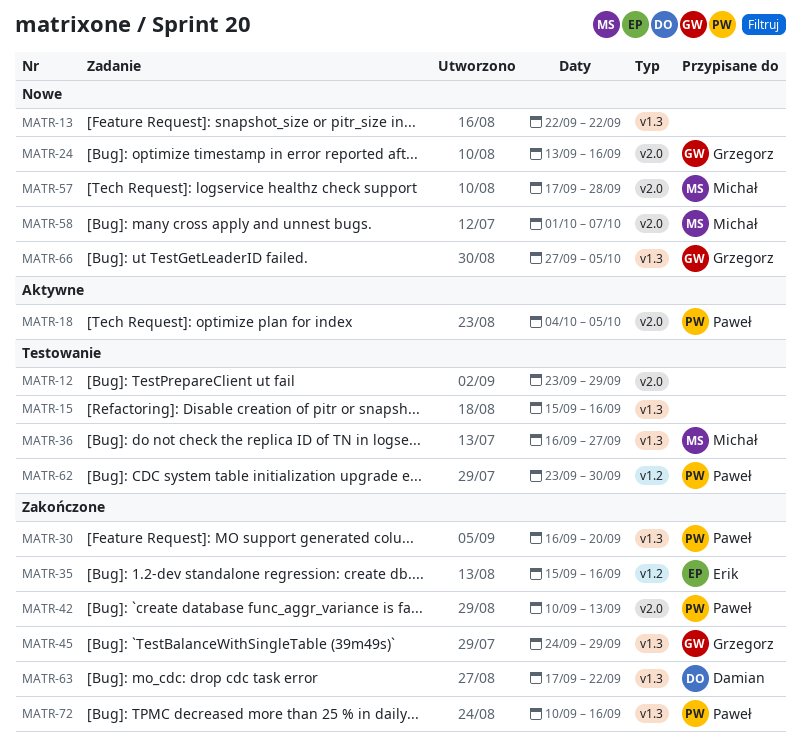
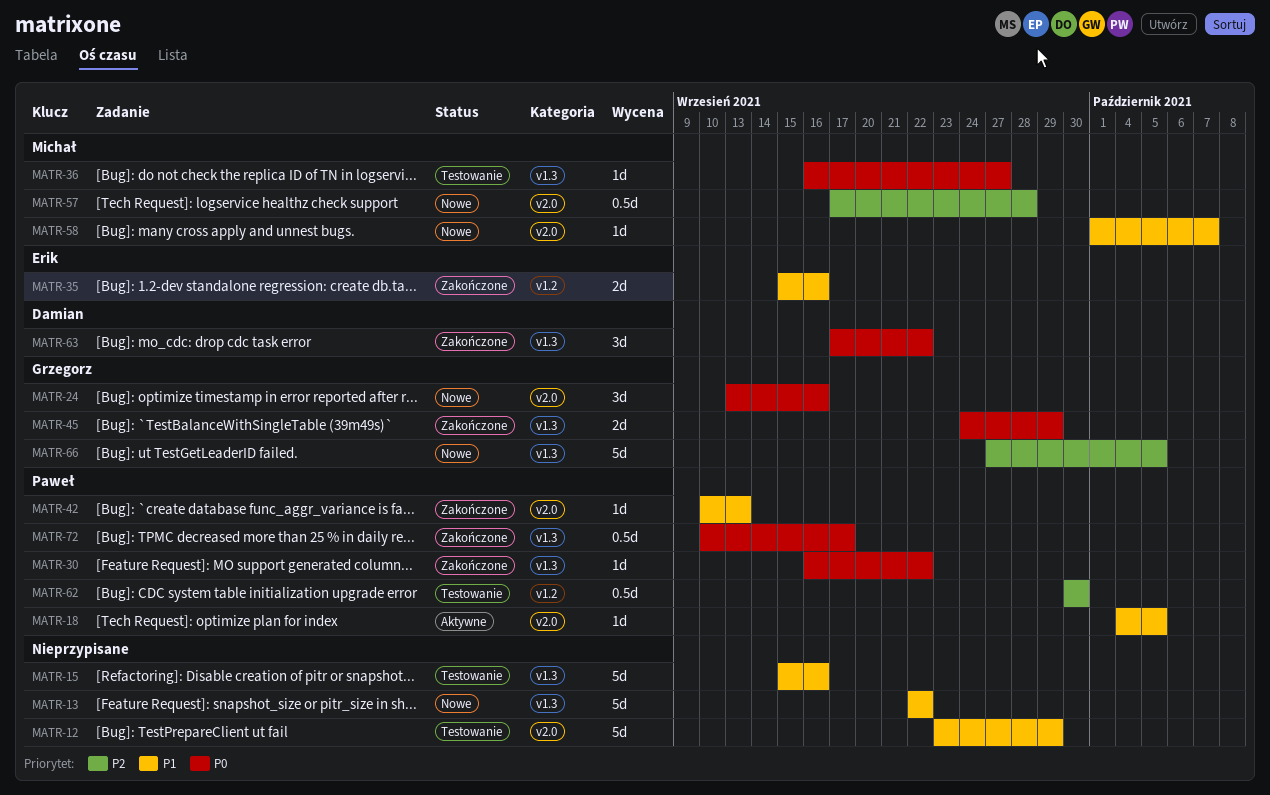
MATR-30, due: Sep 20 -> Sep 22
MATR-62, start: Sep 23 -> Sep 30
MATR-72, due: Sep 16 -> Sep 17

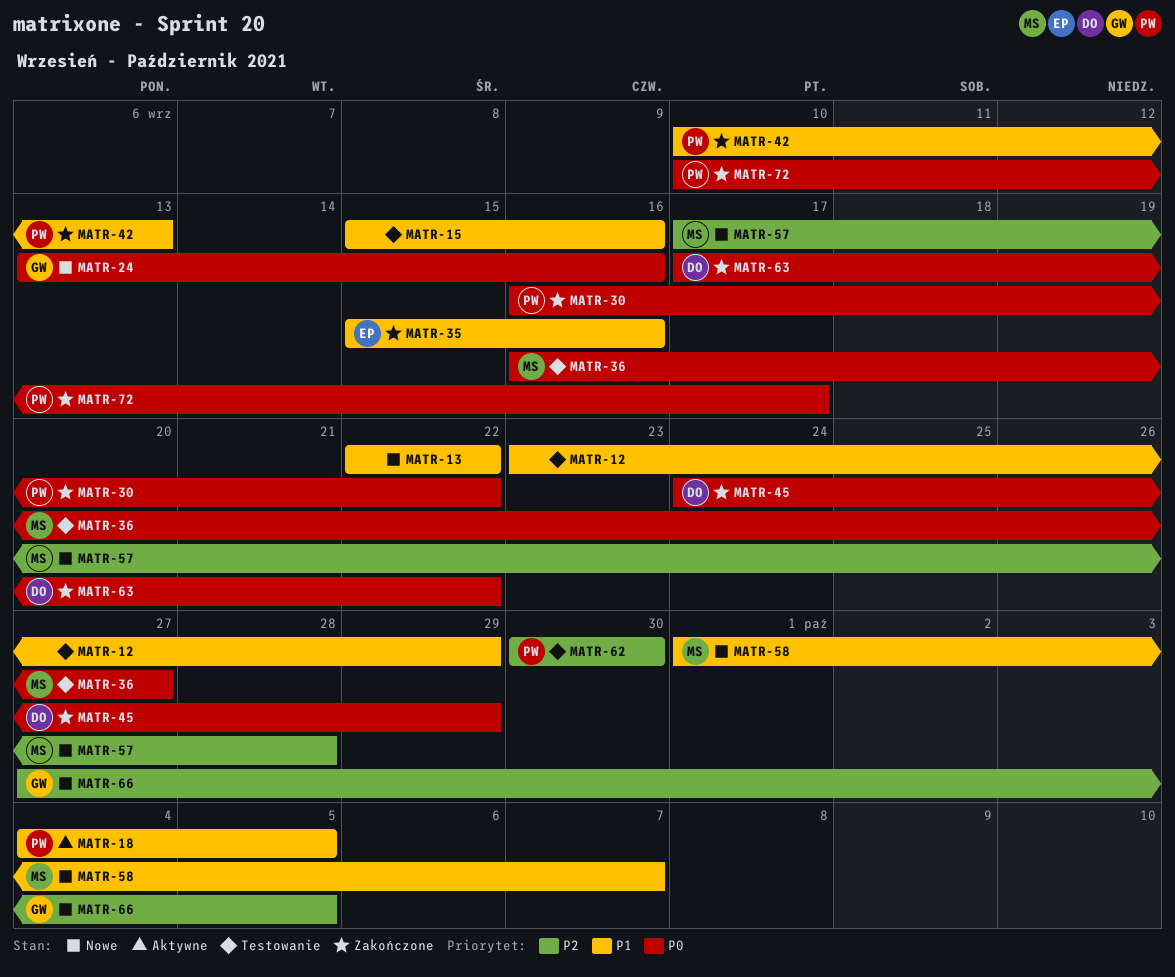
MATR-45, owner: Grzegorz -> Damian

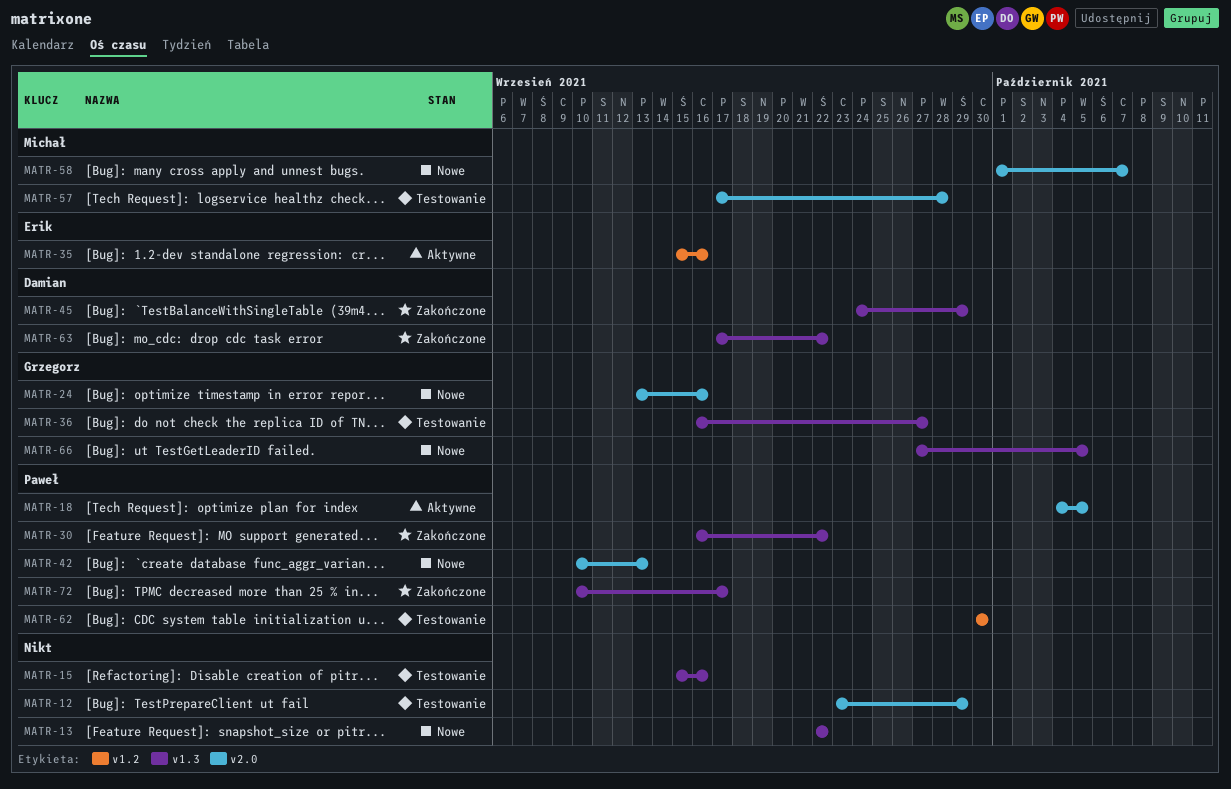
MATR-35, status: Zakończone -> Aktywne
MATR-36, owner: Michał -> Grzegorz
MATR-42, status: Zakończone -> Nowe
MATR-57, status: Nowe -> Testowanie

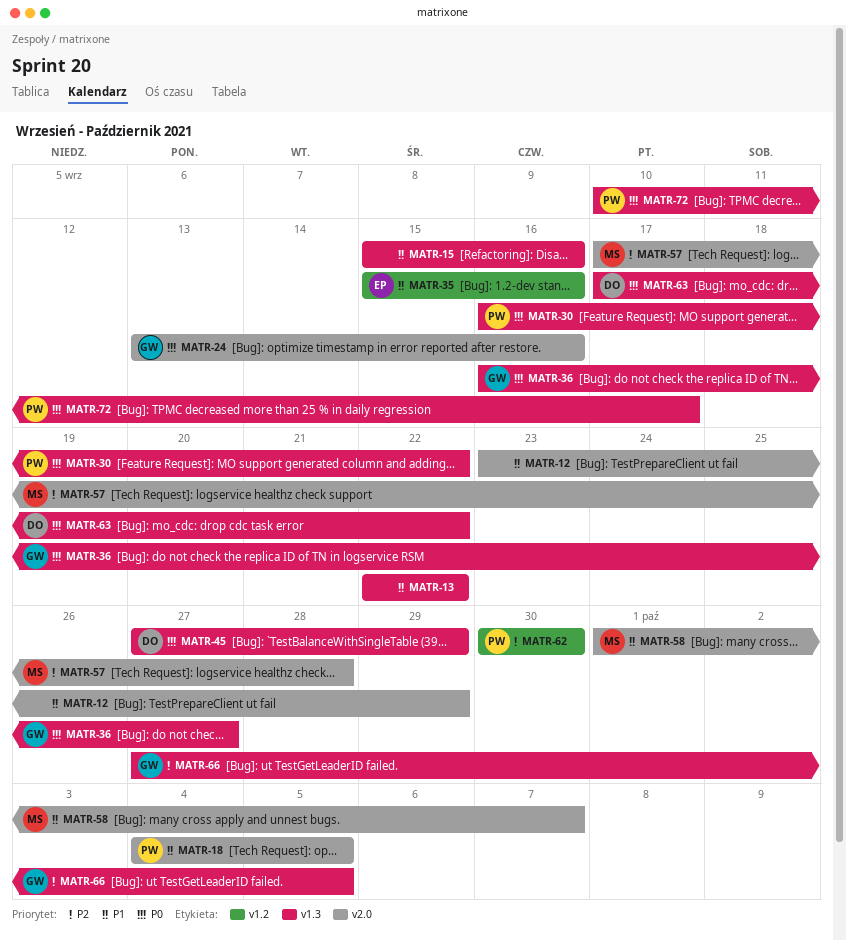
MATR-42: present -> none
MATR-45, start: Sep 24 -> Sep 27

